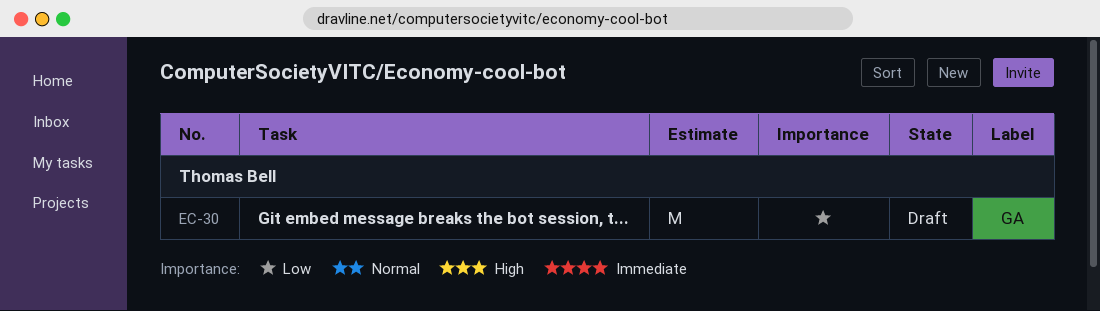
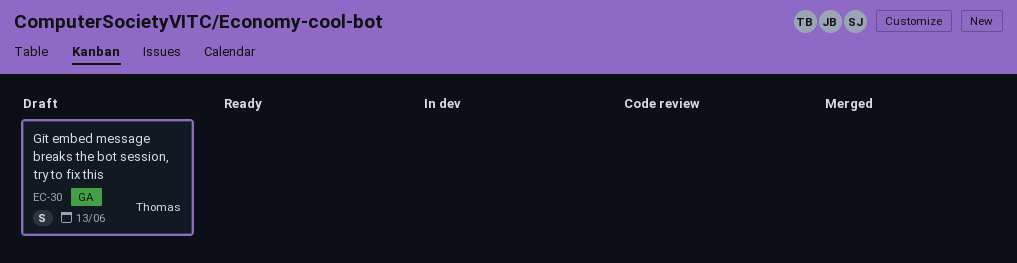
EC-30, estimate: M -> S

